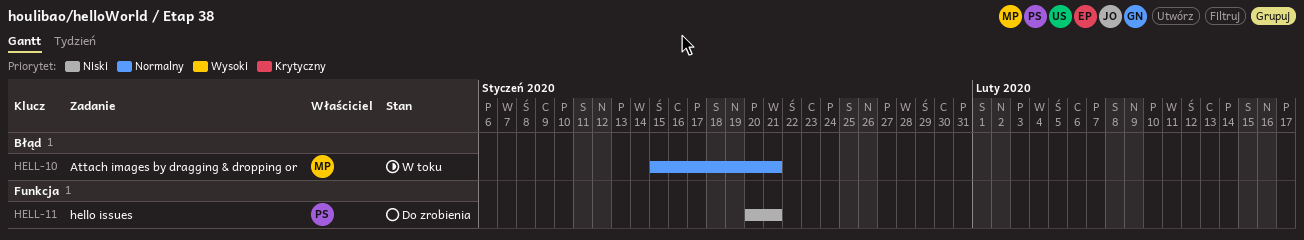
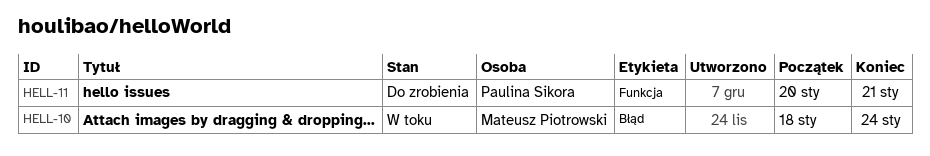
HELL-10, start: Jan 15 -> Jan 18
HELL-10, due: Jan 21 -> Jan 24

